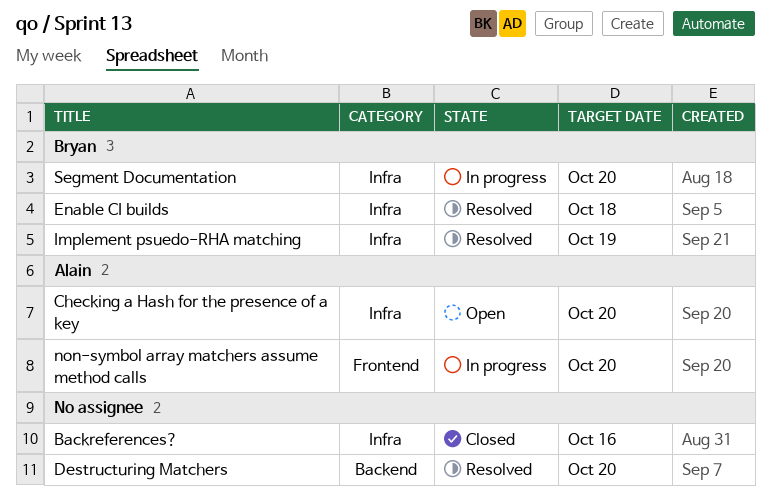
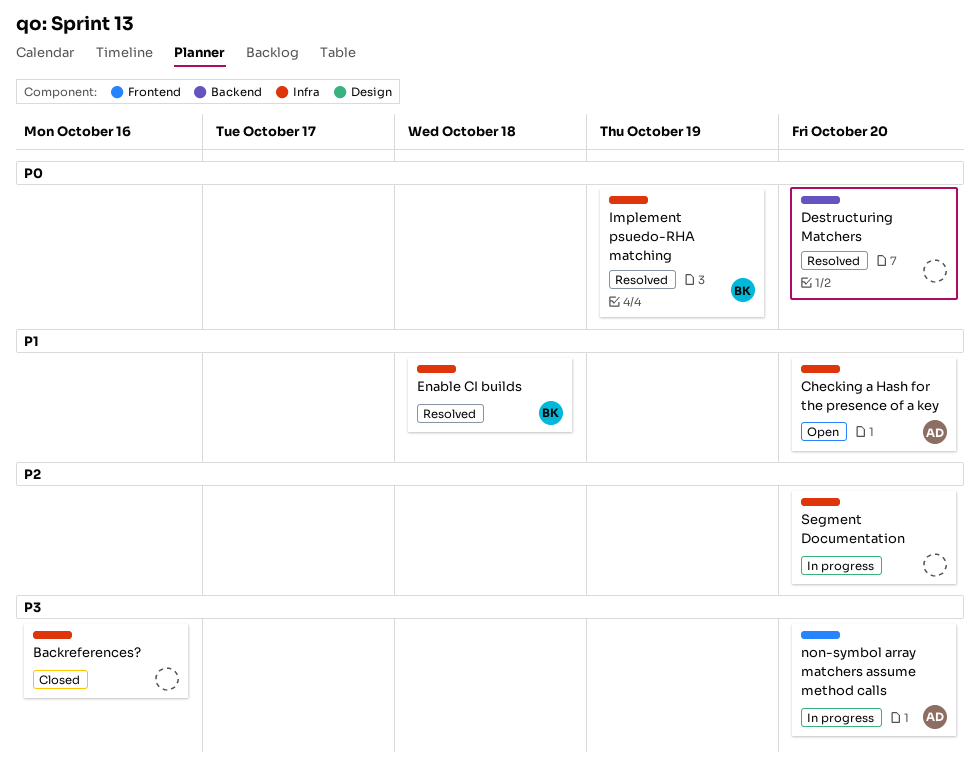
Segment Documentation, owner: Bryan -> none

